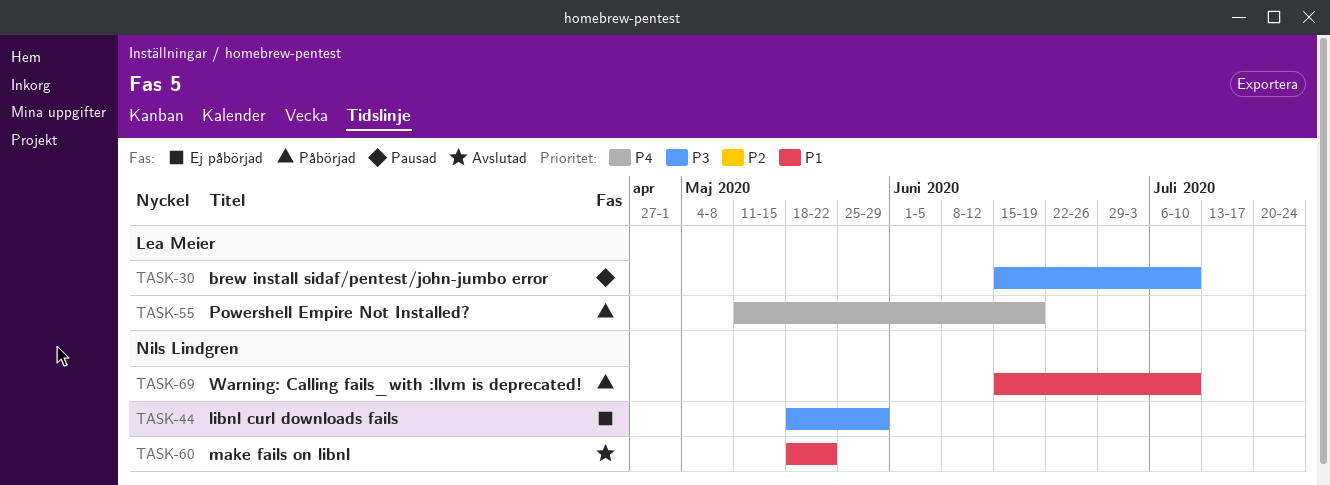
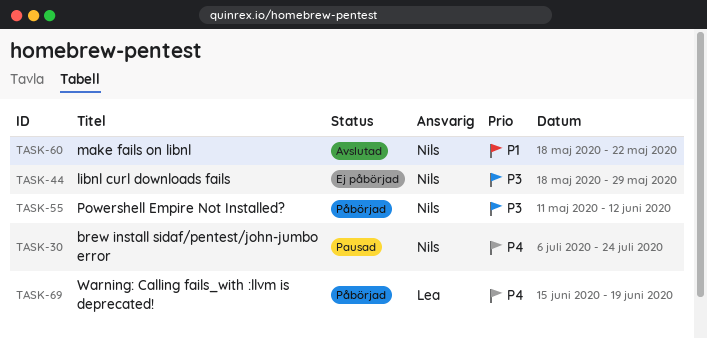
TASK-30, owner: Lea Meier -> Nils Lindgren
TASK-30, priority: P3 -> P4
TASK-30, start: Jun 15 -> Jul 6
TASK-30, due: Jul 10 -> Jul 24
TASK-55, owner: Lea Meier -> Nils Lindgren
TASK-55, priority: P4 -> P3
TASK-55, due: Jun 19 -> Jun 12
TASK-69, owner: Nils Lindgren -> Lea Meier
TASK-69, priority: P1 -> P4
TASK-69, due: Jul 10 -> Jun 19

